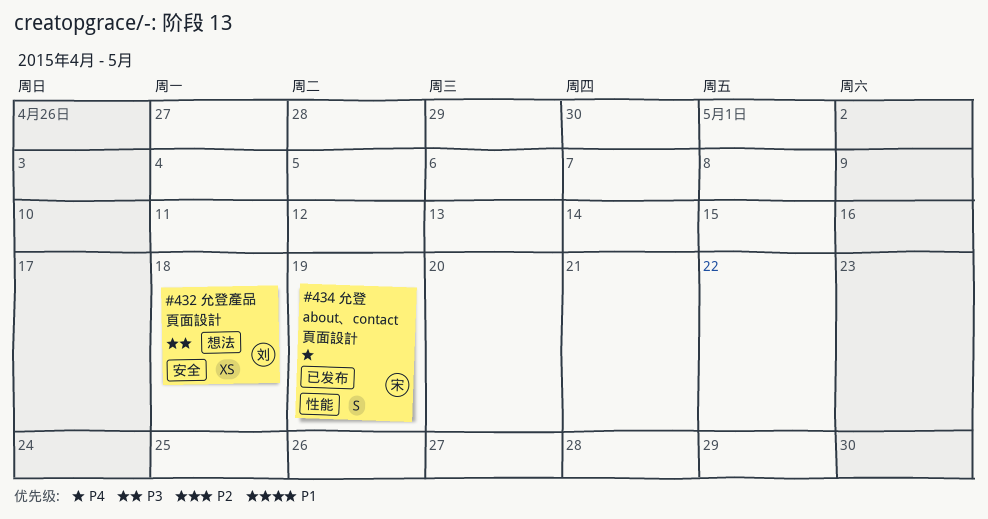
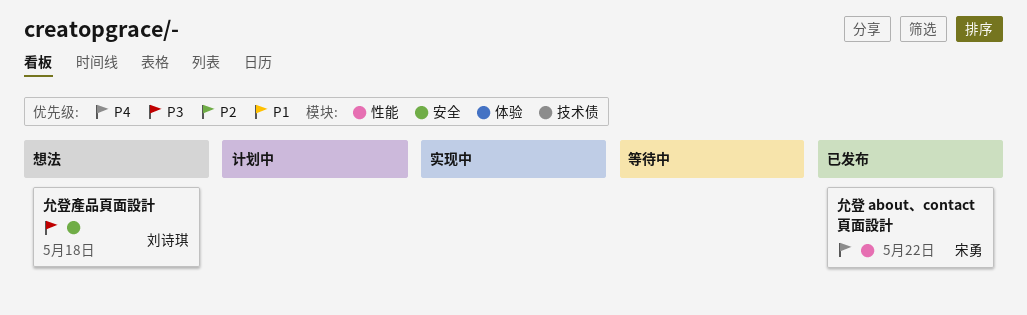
允登 about、contact 頁面設計, due: May 19 -> May 22

